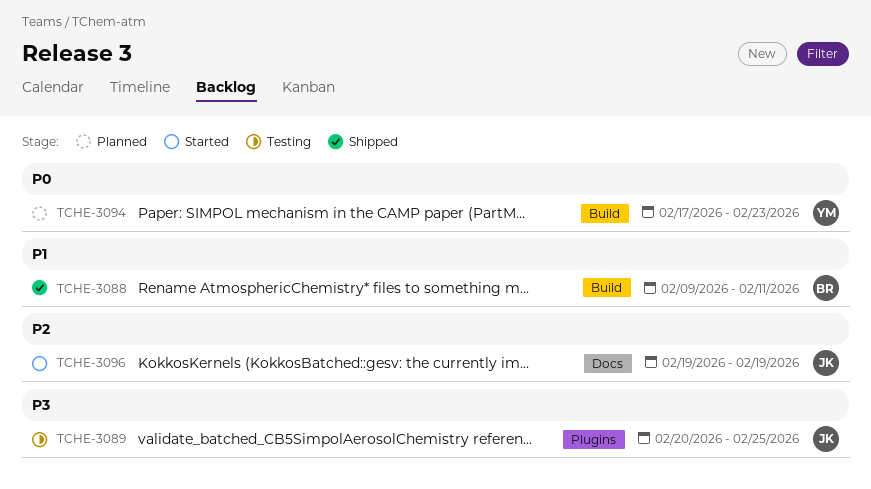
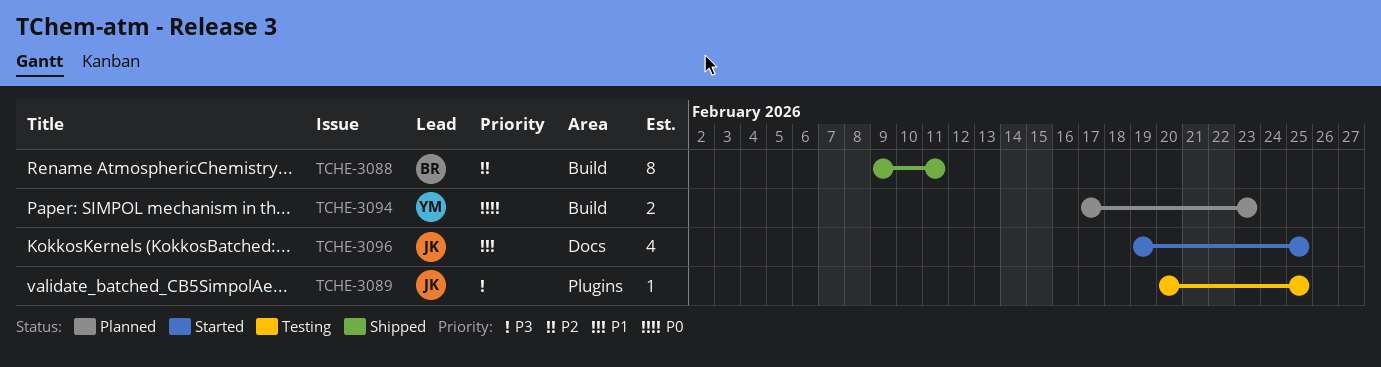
TCHE-3088, priority: P1 -> P2
TCHE-3096, priority: P2 -> P1
TCHE-3096, due: Feb 19 -> Feb 25

